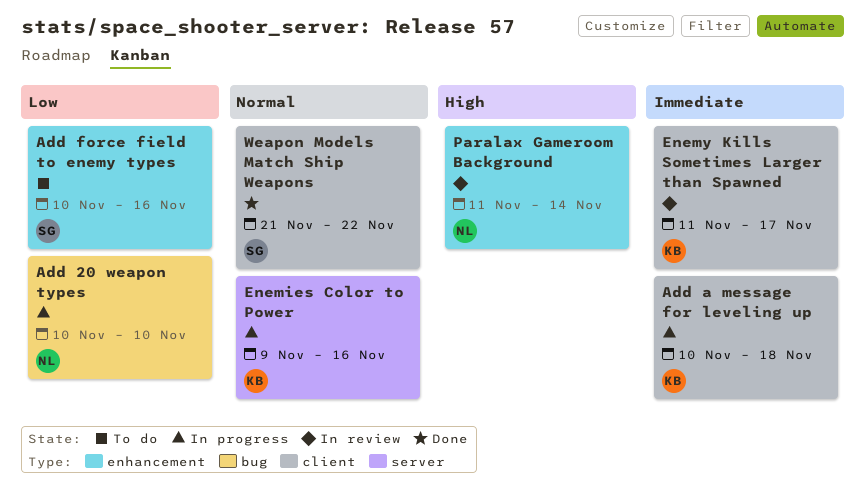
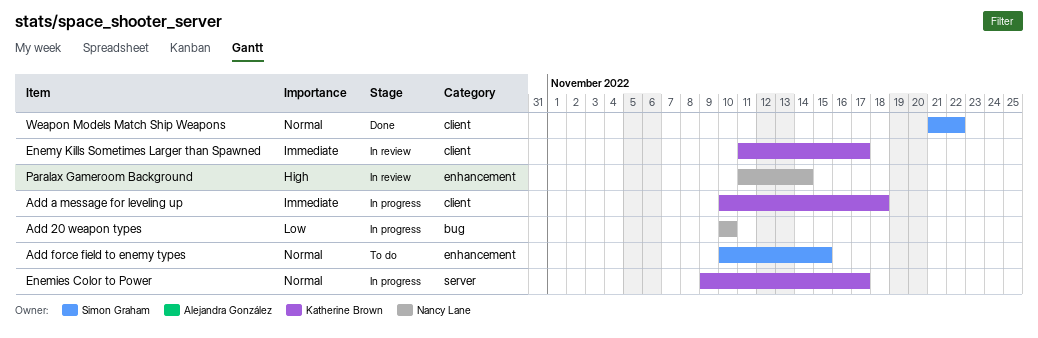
Add force field to enemy types, priority: Low -> Normal
Add force field to enemy types, due: Nov 16 -> Nov 15
Enemies Color to Power, due: Nov 16 -> Nov 17

